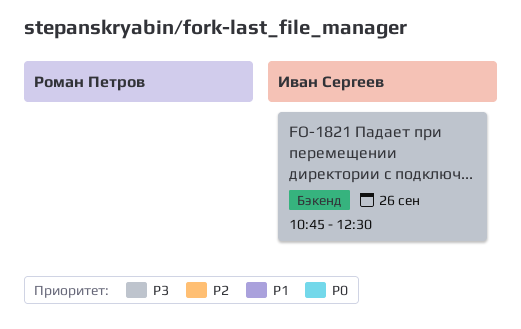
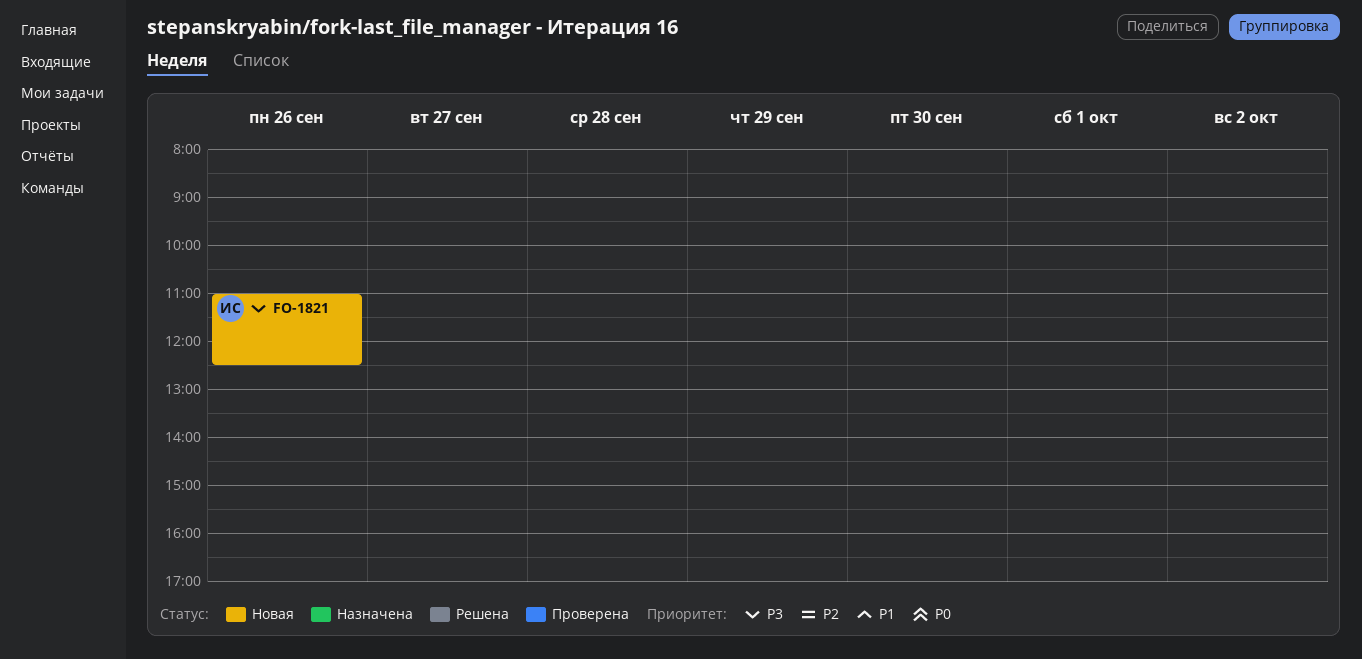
FO-1821, begins: 10:45 -> 11:00

